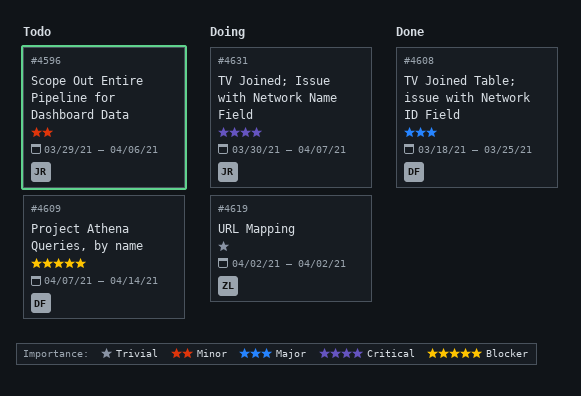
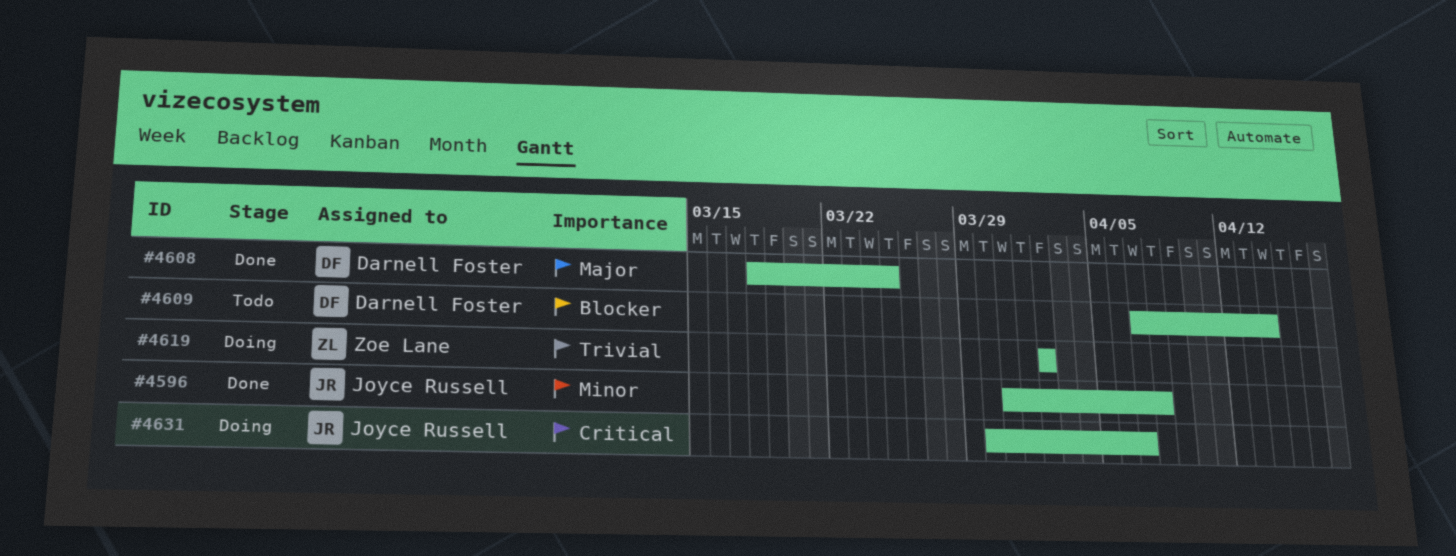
#4596, status: Todo -> Done
#4596, start: Mar 29 -> Mar 31
#4596, due: Apr 6 -> Apr 8

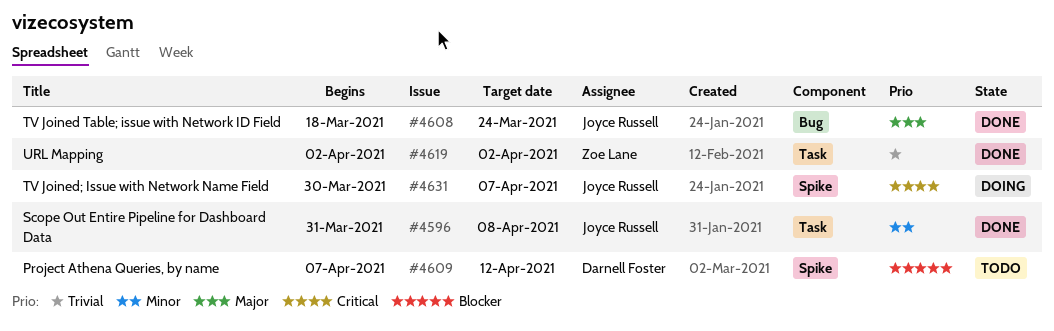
#4608, owner: Darnell Foster -> Joyce Russell
#4608, due: Mar 25 -> Mar 24
#4609, due: Apr 14 -> Apr 12
#4619, status: Doing -> Done

